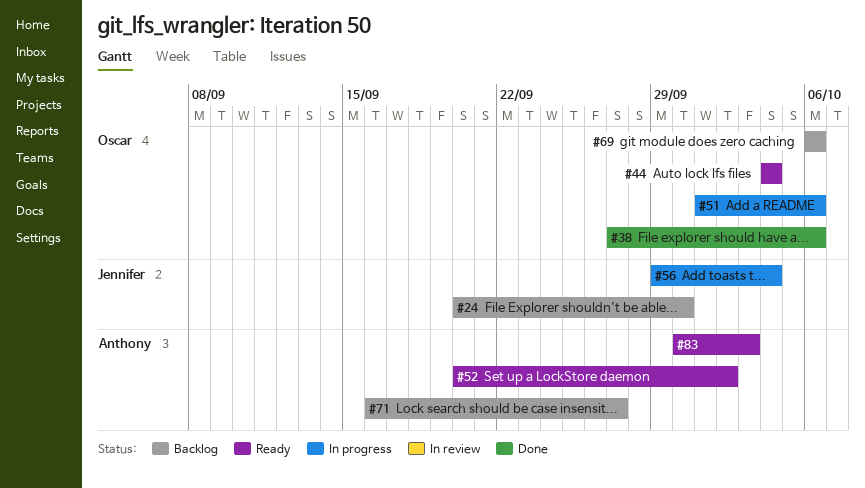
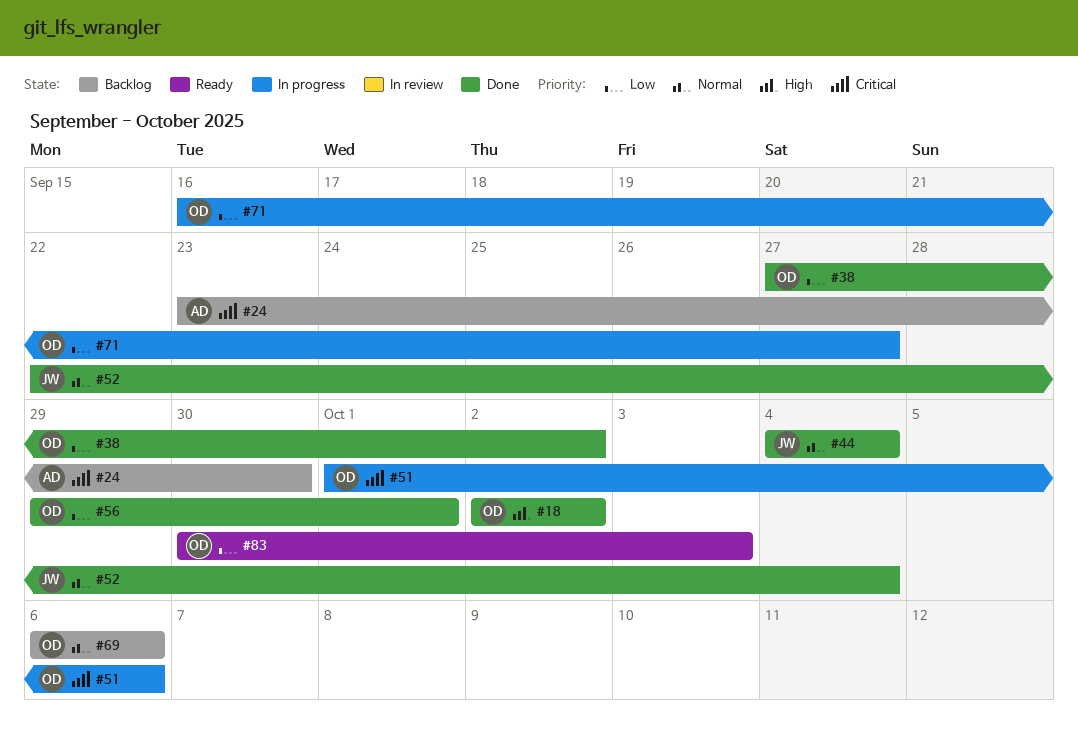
#18: none -> present
#24, owner: Jennifer -> Anthony
#24, start: Sep 20 -> Sep 23
#38, due: Oct 6 -> Oct 2
#44, status: Ready -> Done
#44, owner: Oscar -> Jennifer
#52, status: Ready -> Done
#52, owner: Anthony -> Jennifer
#52, start: Sep 20 -> Sep 22
#52, due: Oct 2 -> Oct 4
#56, status: In progress -> Done
#56, owner: Jennifer -> Oscar
#56, due: Oct 4 -> Oct 1
#71, status: Backlog -> In progress
#71, owner: Anthony -> Oscar
#83, owner: Anthony -> Oscar

